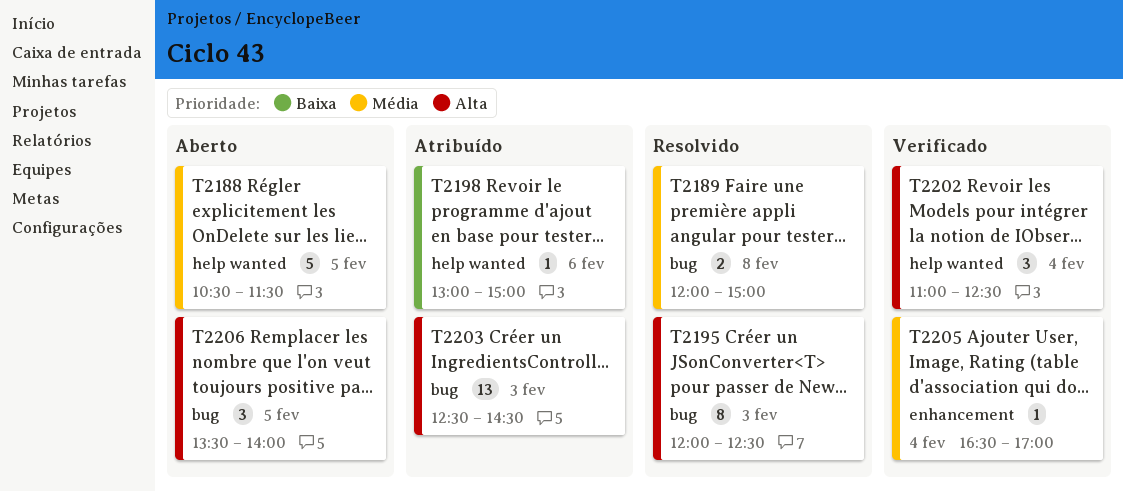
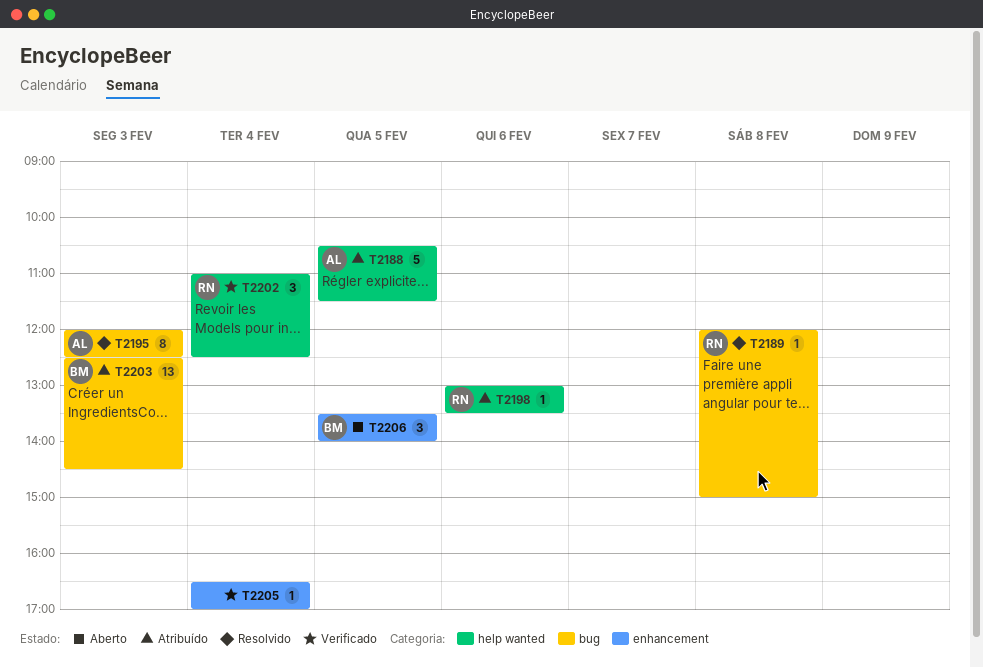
T2188, status: Aberto -> Atribuído
T2189, estimate: 2 -> 1
T2198, ends: 15:00 -> 13:30
T2206, label: bug -> enhancement

